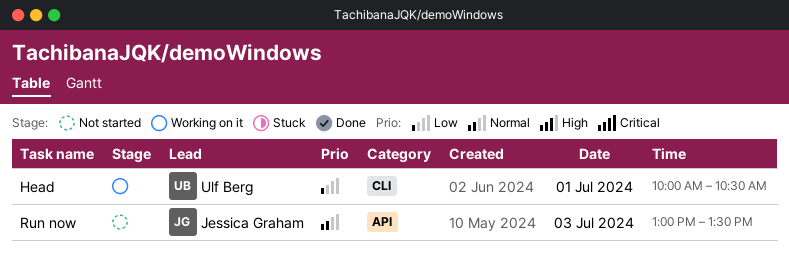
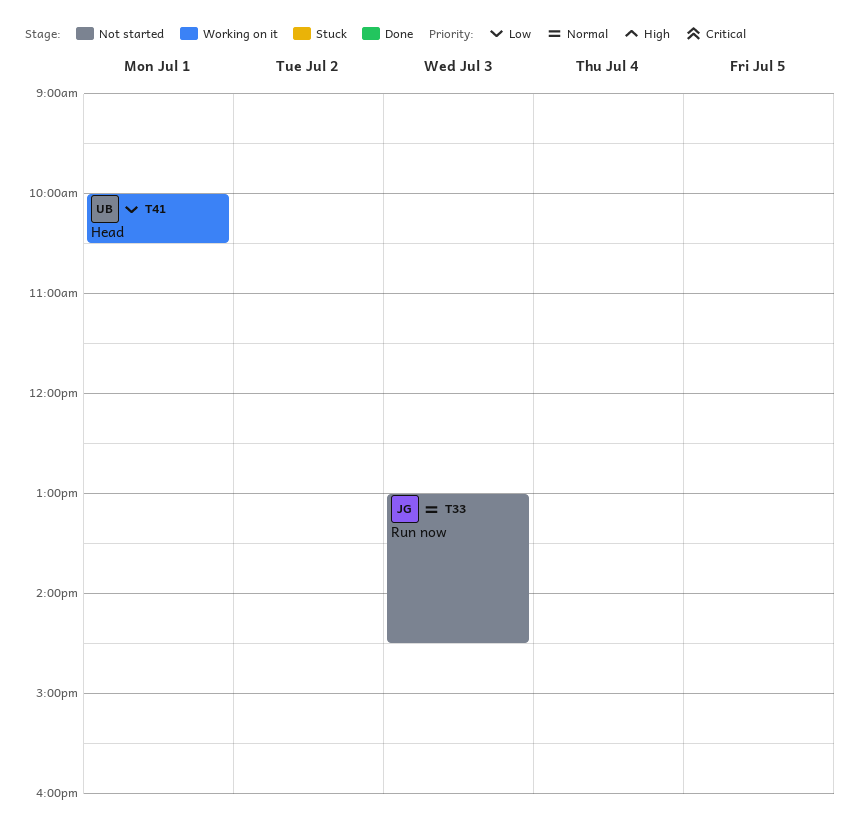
Run now, ends: 13:30 -> 14:30

